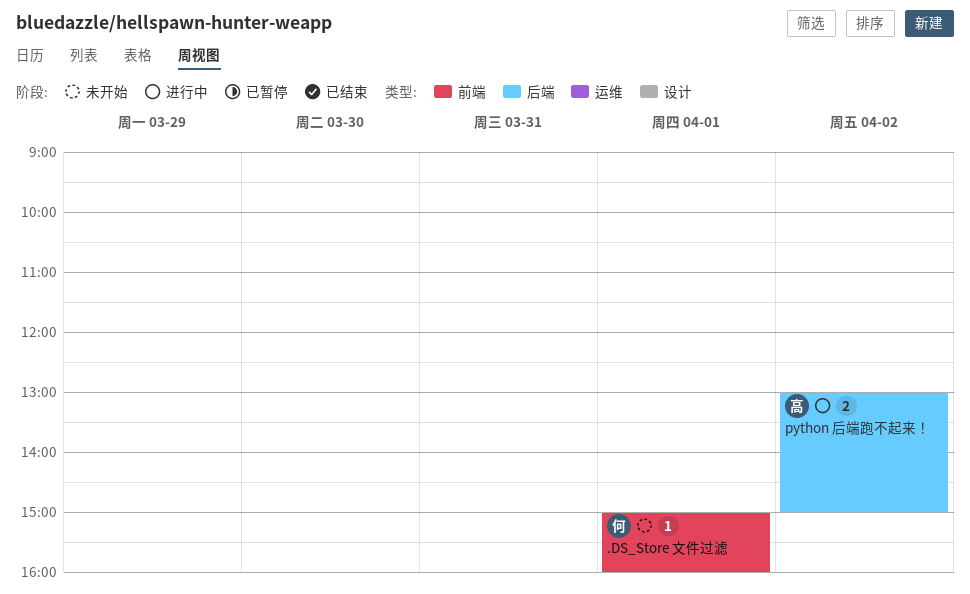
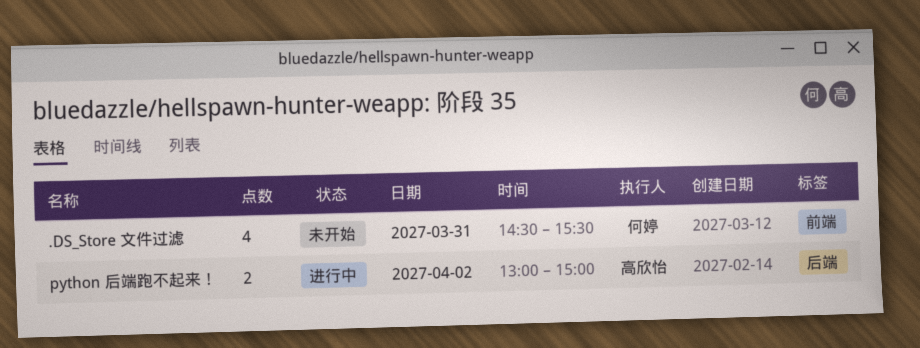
.DS_Store 文件过滤, estimate: 1 -> 4
.DS_Store 文件过滤, day: Apr 1 -> Mar 31
.DS_Store 文件过滤, begins: 15:00 -> 14:30
.DS_Store 文件过滤, ends: 16:00 -> 15:30

